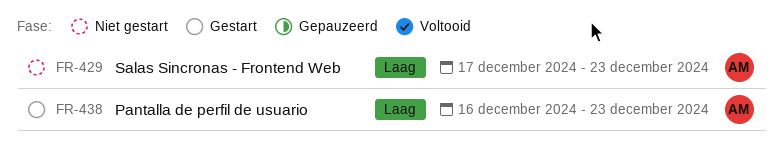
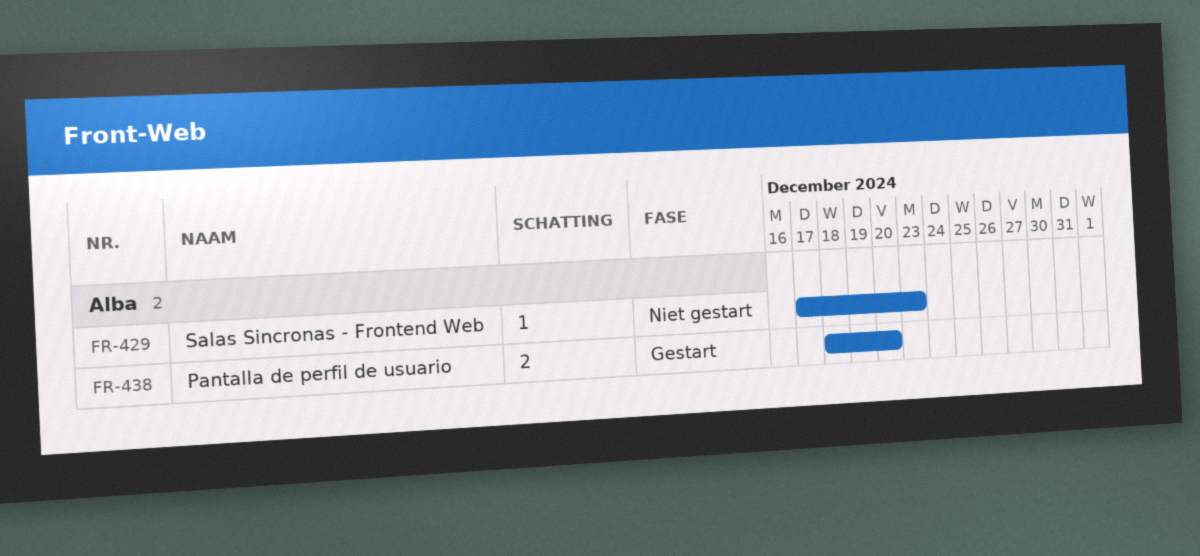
FR-438, start: Dec 16 -> Dec 18
FR-438, due: Dec 23 -> Dec 20

